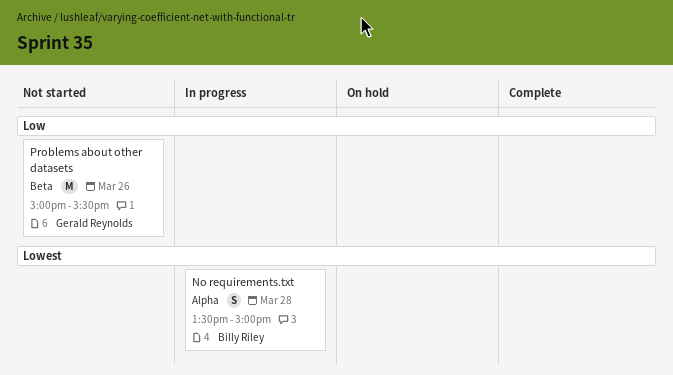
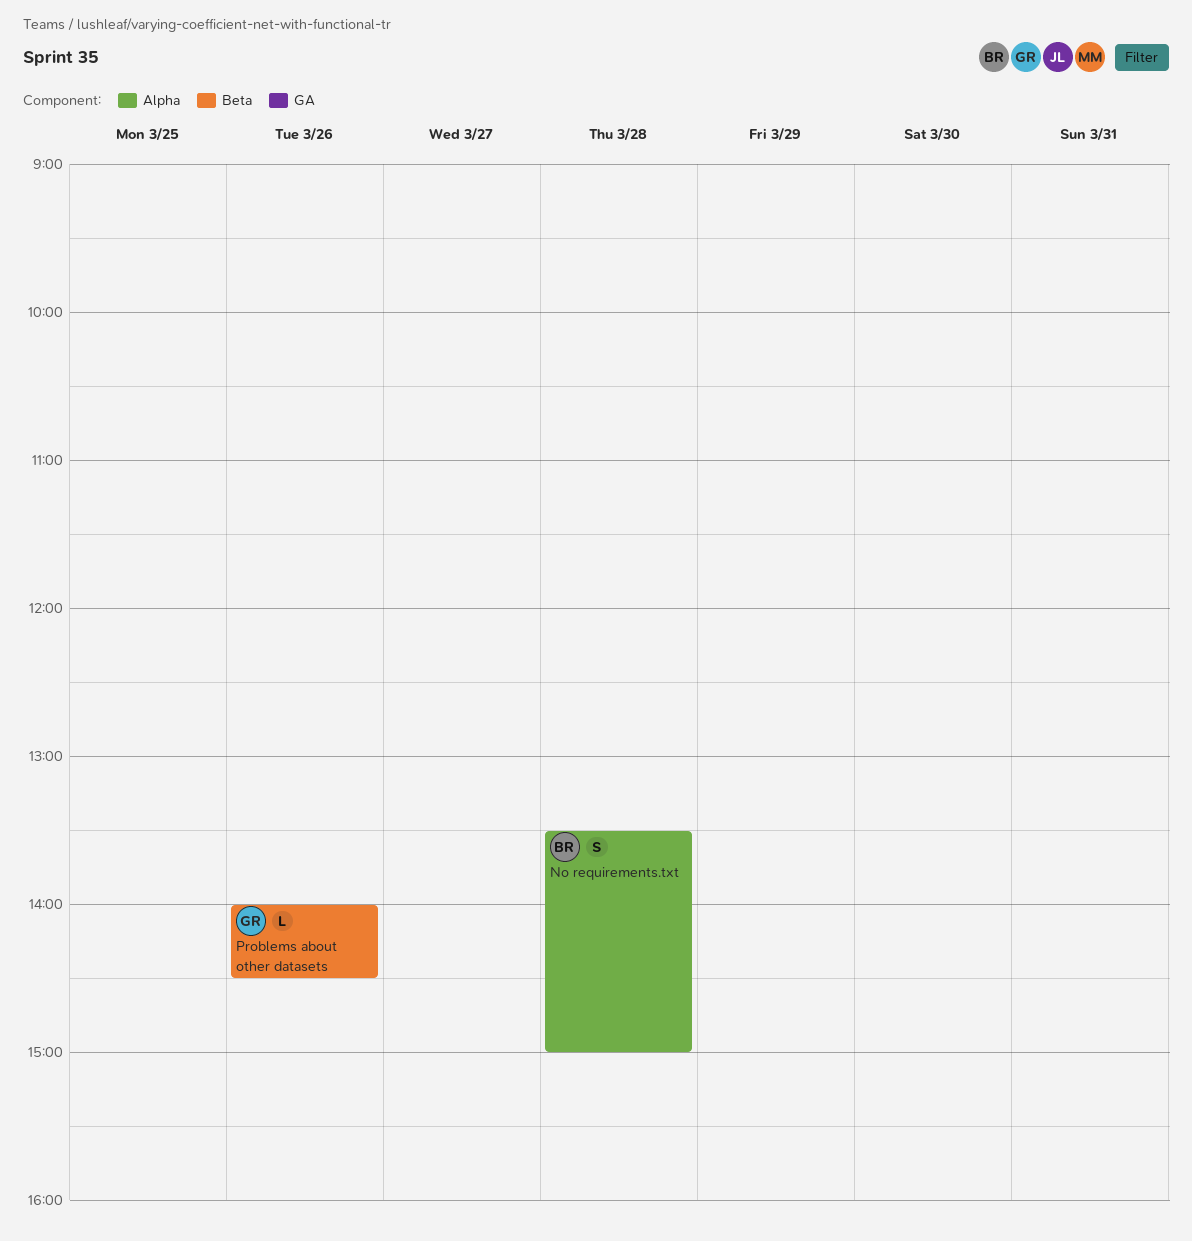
Problems about other datasets, estimate: M -> L
Problems about other datasets, begins: 15:00 -> 14:00
Problems about other datasets, ends: 15:30 -> 14:30

